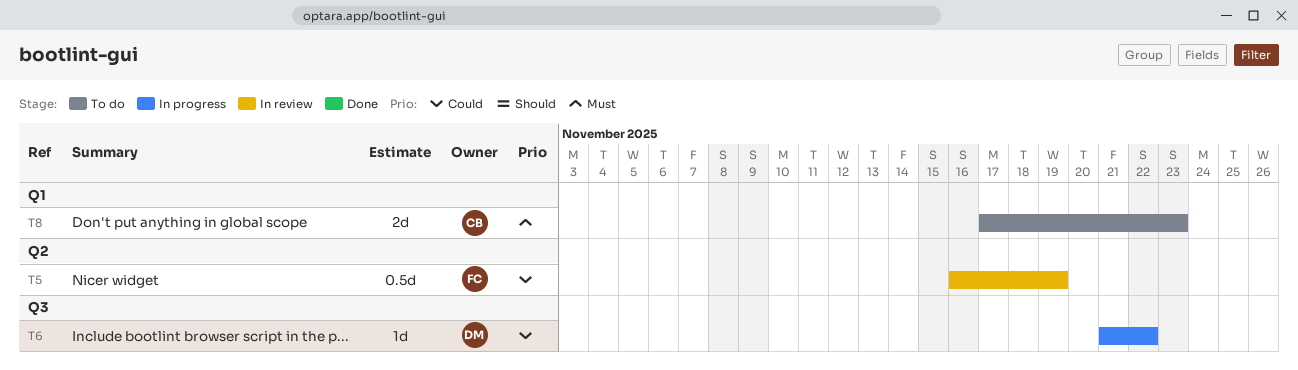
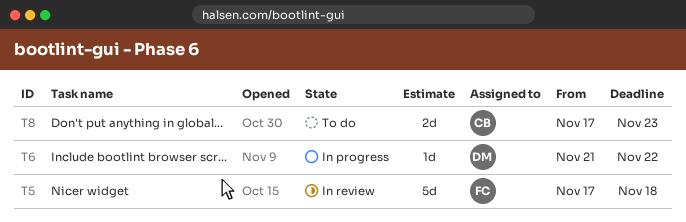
T5, estimate: 0.5d -> 5d
T5, start: Nov 16 -> Nov 17
T5, due: Nov 19 -> Nov 18

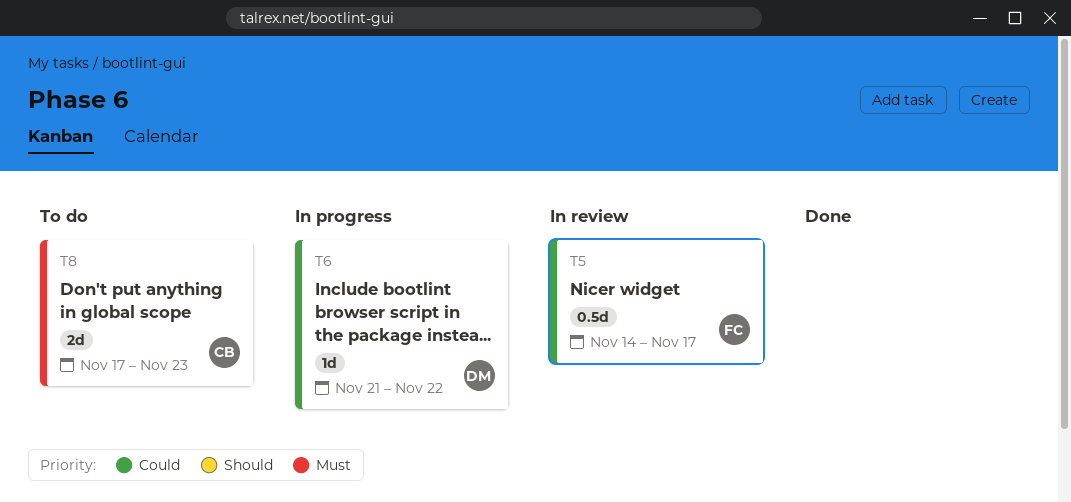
T5, estimate: 5d -> 0.5d
T5, start: Nov 17 -> Nov 14
T5, due: Nov 18 -> Nov 17

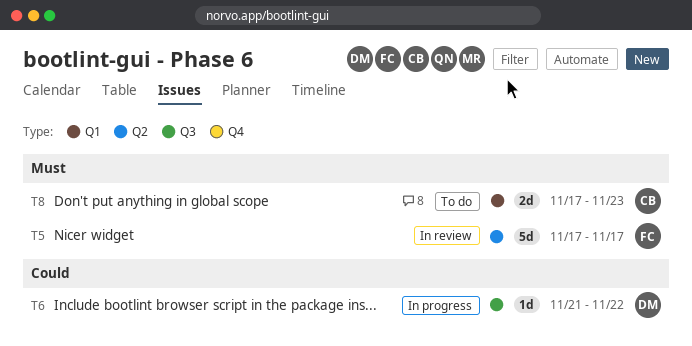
T5, priority: Could -> Must
T5, estimate: 0.5d -> 5d
T5, start: Nov 14 -> Nov 17

